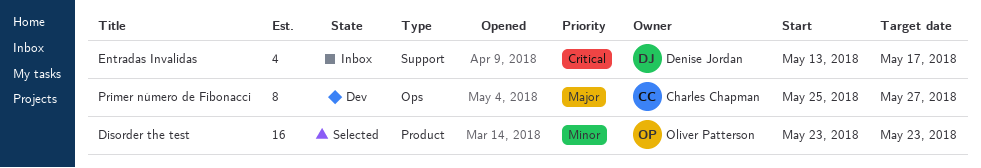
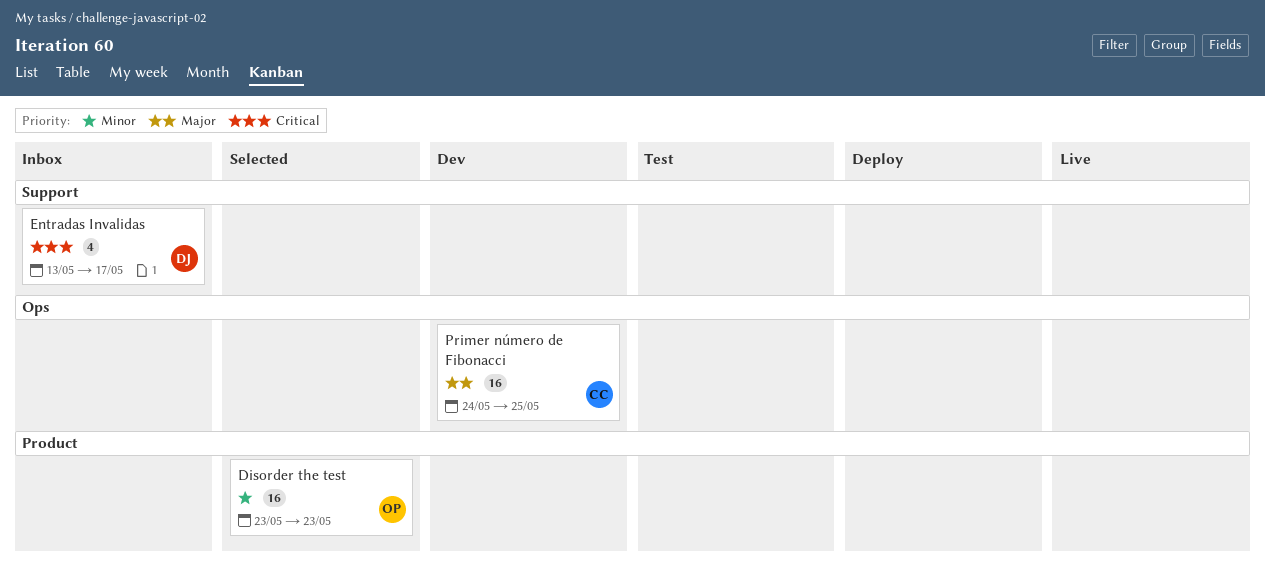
Primer número de Fibonacci, estimate: 8 -> 16
Primer número de Fibonacci, start: May 25 -> May 24
Primer número de Fibonacci, due: May 27 -> May 25

